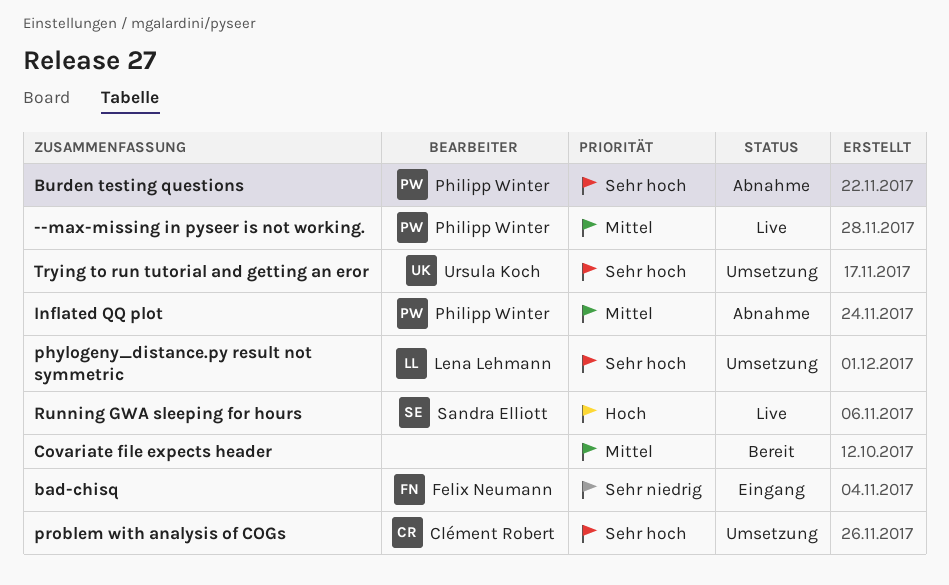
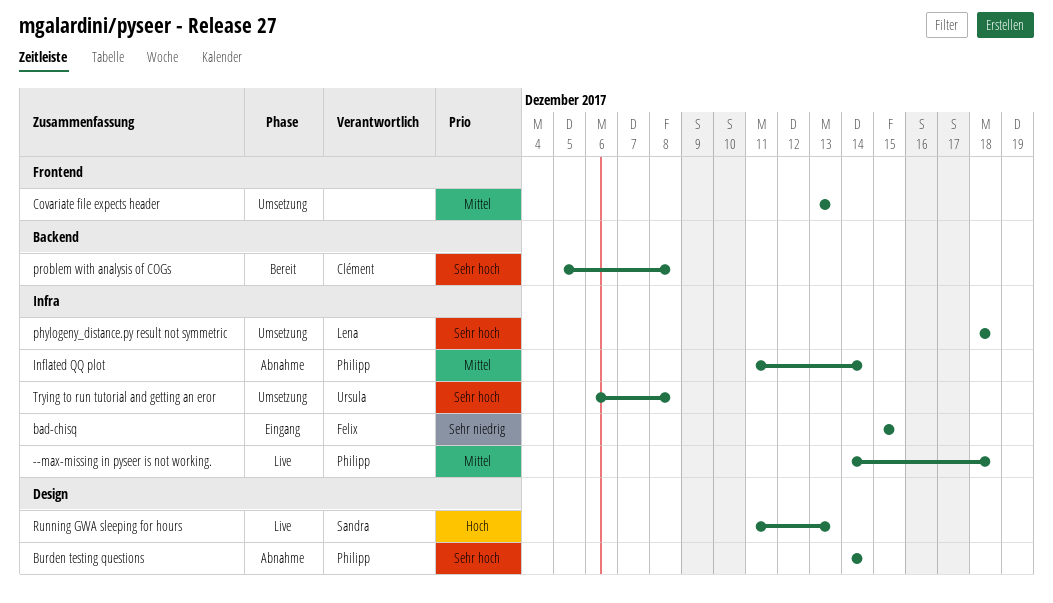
Covariate file expects header, status: Bereit -> Umsetzung
problem with analysis of COGs, status: Umsetzung -> Bereit

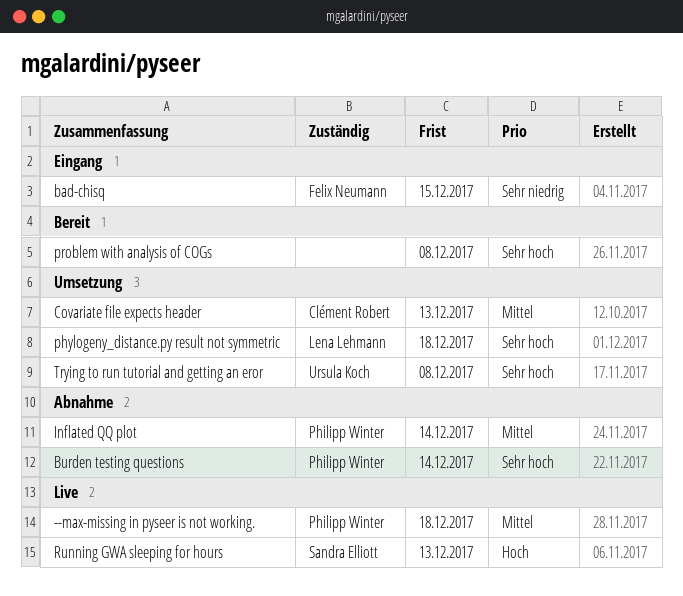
Covariate file expects header, owner: none -> Clément Robert
problem with analysis of COGs, owner: Clément Robert -> none

